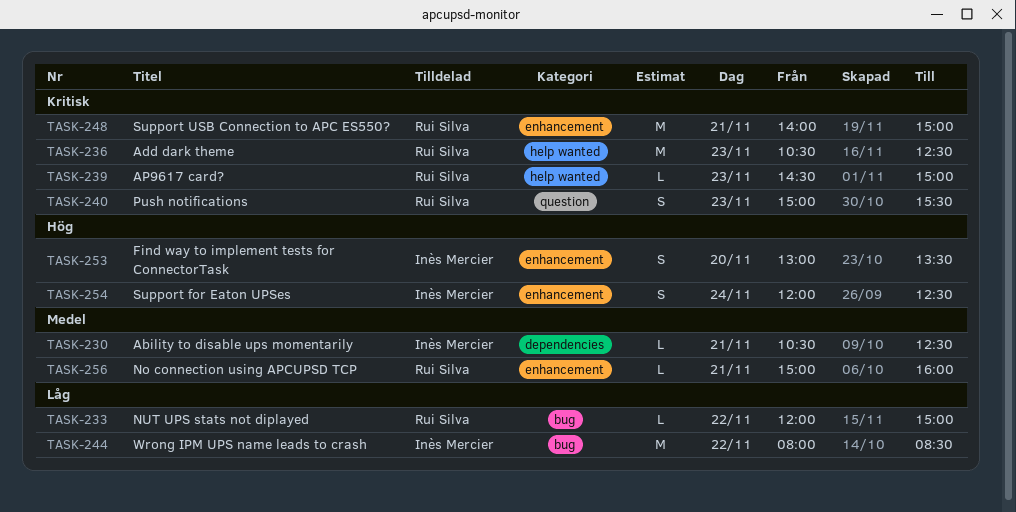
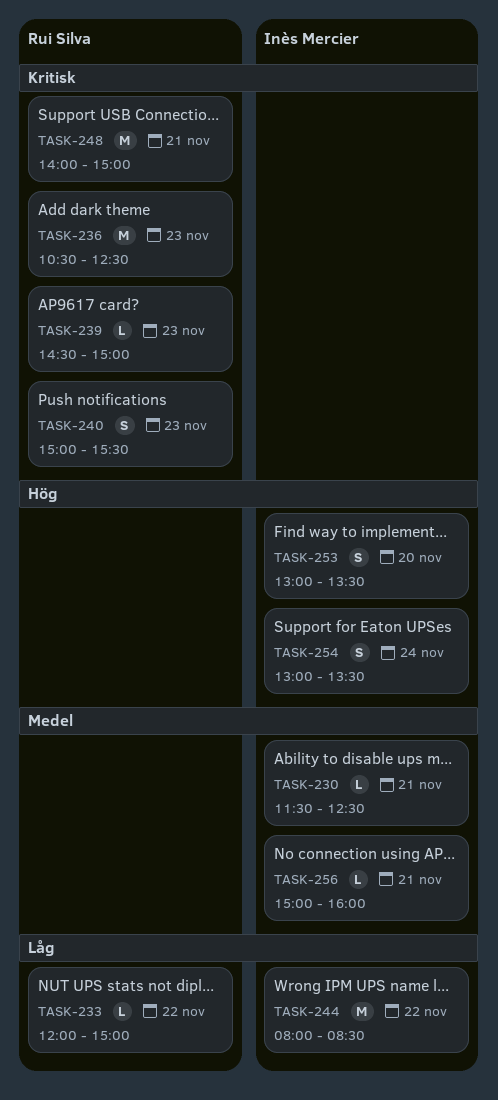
TASK-230, begins: 10:30 -> 11:30
TASK-254, begins: 12:00 -> 13:00
TASK-254, ends: 12:30 -> 13:30
TASK-256, owner: Rui Silva -> Inès Mercier

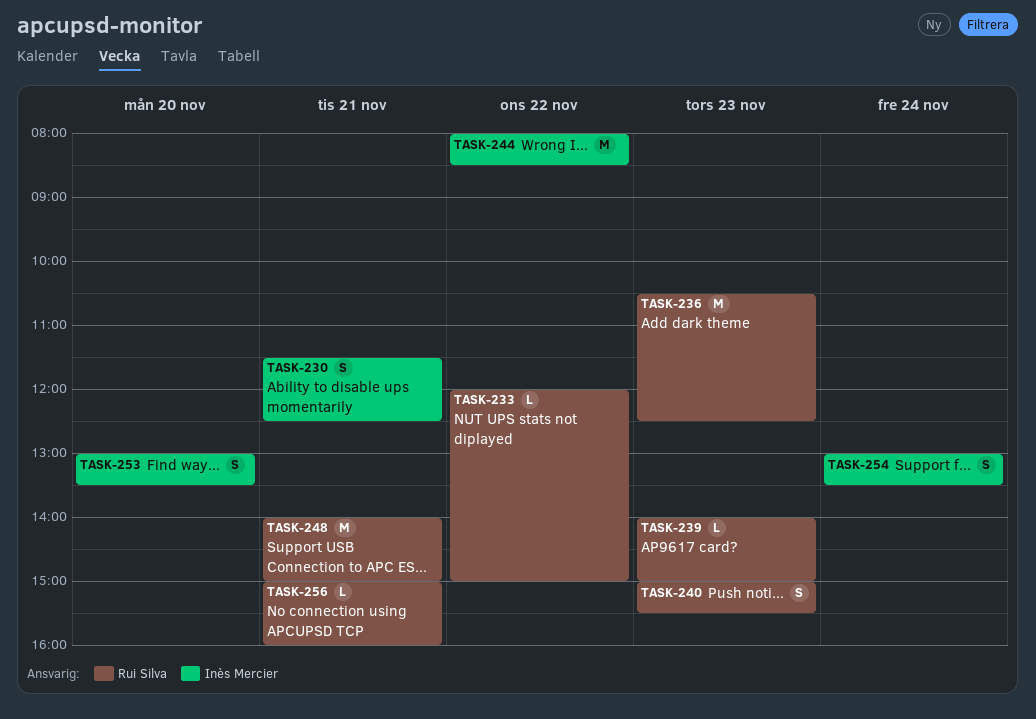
TASK-230, estimate: L -> S
TASK-239, begins: 14:30 -> 14:00
TASK-256, owner: Inès Mercier -> Rui Silva

